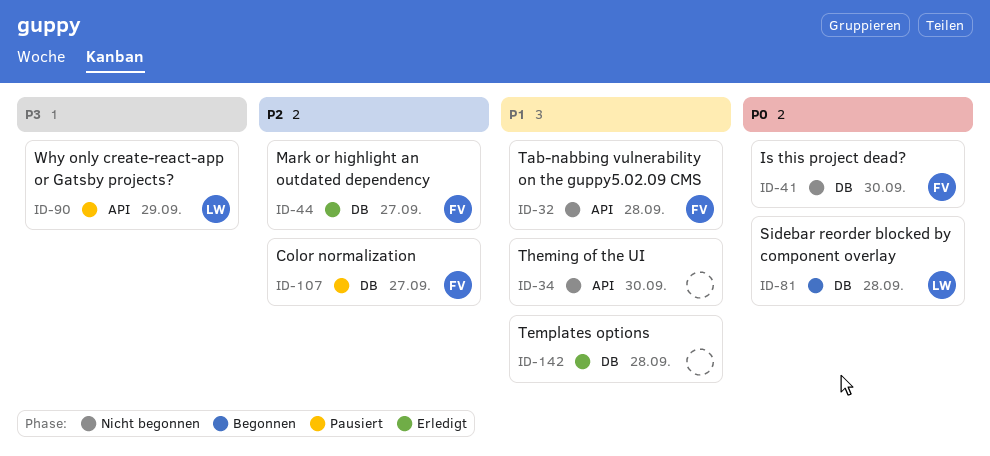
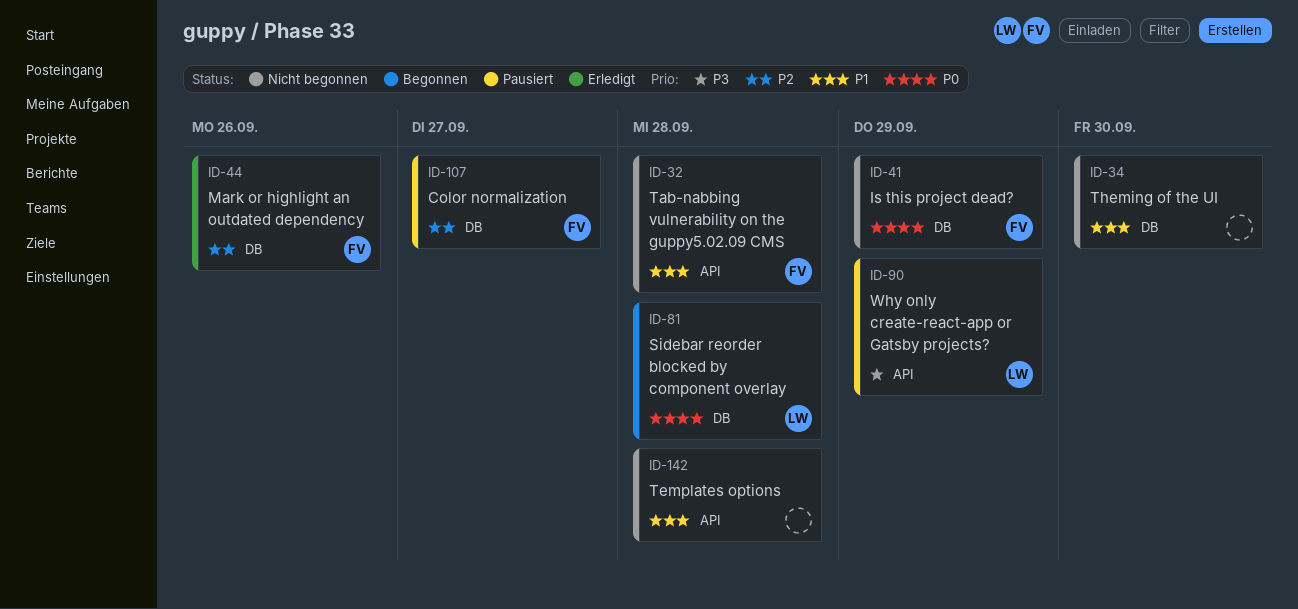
ID-34, label: API -> DB
ID-41, due: Sep 30 -> Sep 29
ID-44, due: Sep 27 -> Sep 26
ID-142, status: Erledigt -> Nicht begonnen
ID-142, label: DB -> API

